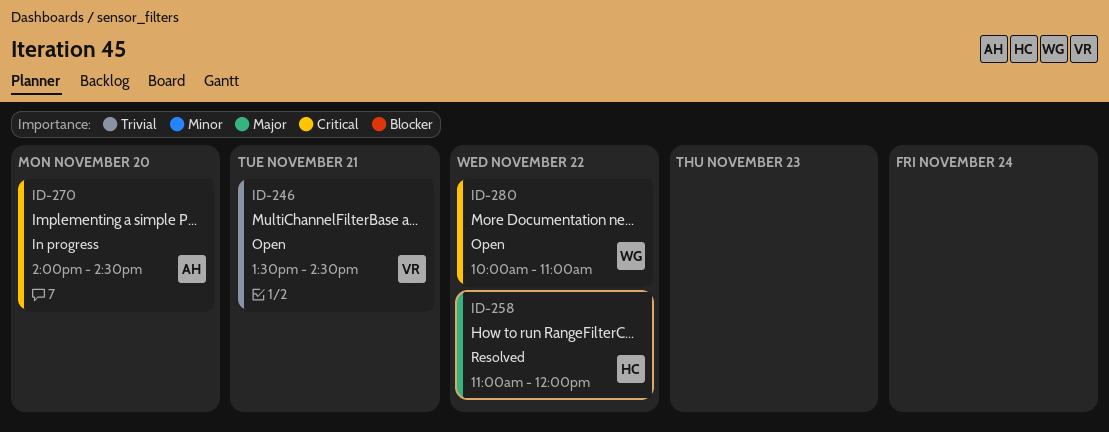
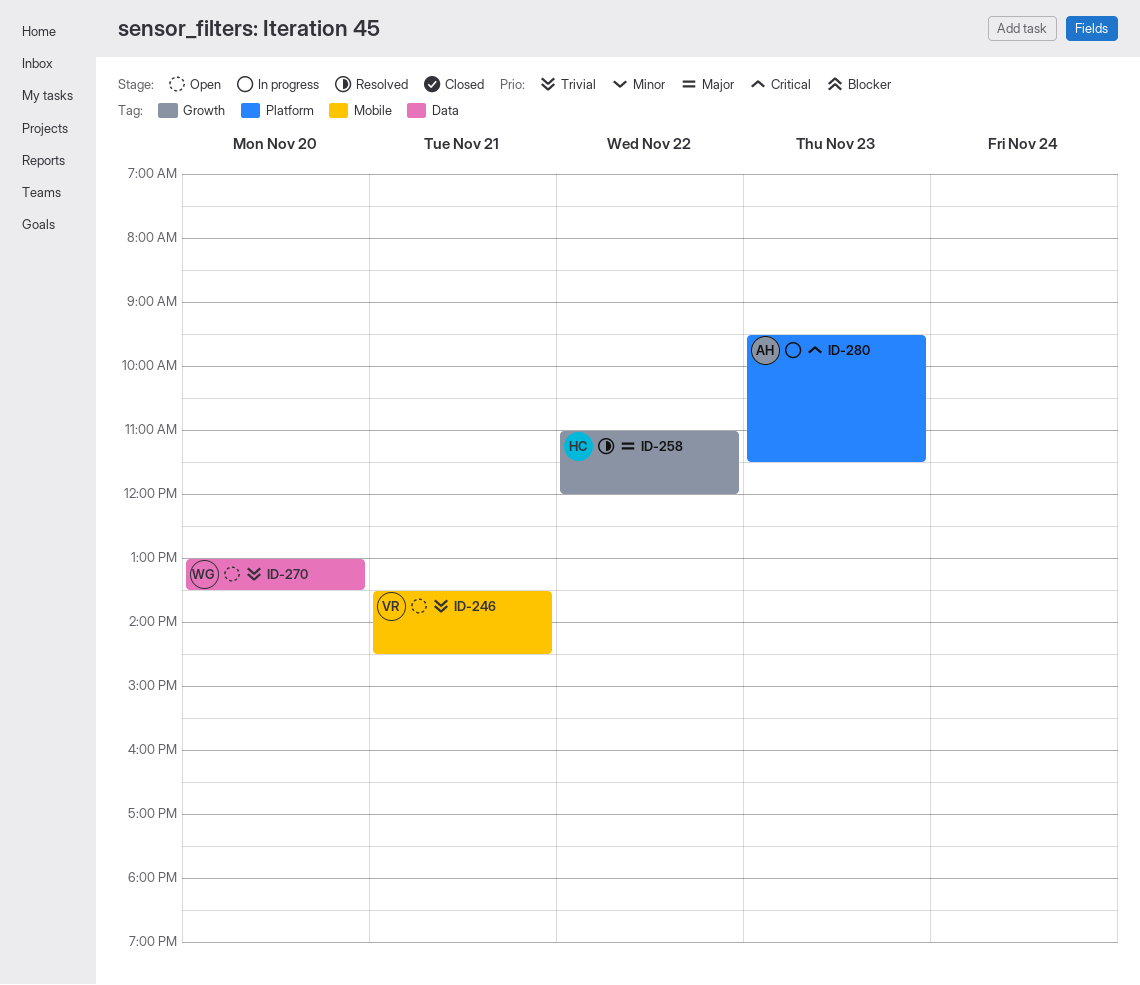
ID-270, status: In progress -> Open
ID-270, owner: AH -> WG
ID-270, priority: Critical -> Trivial
ID-270, begins: 14:00 -> 13:00
ID-270, ends: 14:30 -> 13:30
ID-280, status: Open -> In progress
ID-280, owner: WG -> AH
ID-280, day: Nov 22 -> Nov 23
ID-280, begins: 10:00 -> 09:30
ID-280, ends: 11:00 -> 11:30

